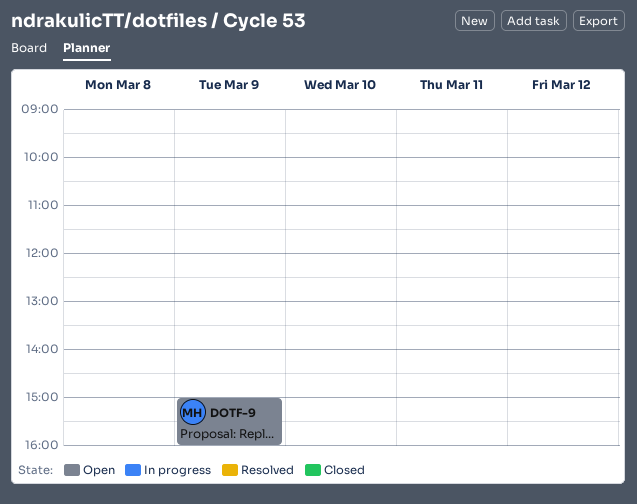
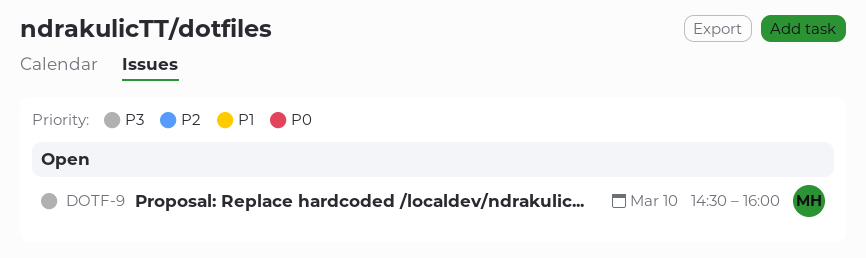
DOTF-9, day: Mar 9 -> Mar 10
DOTF-9, begins: 15:00 -> 14:30

